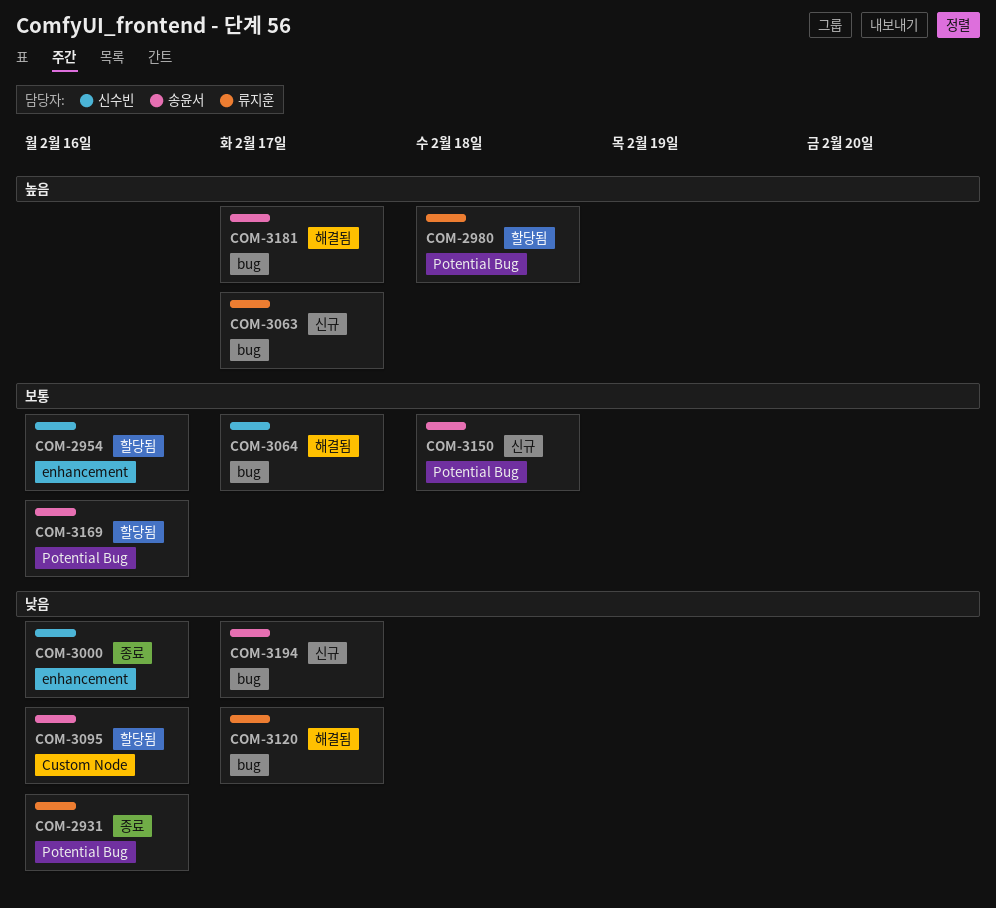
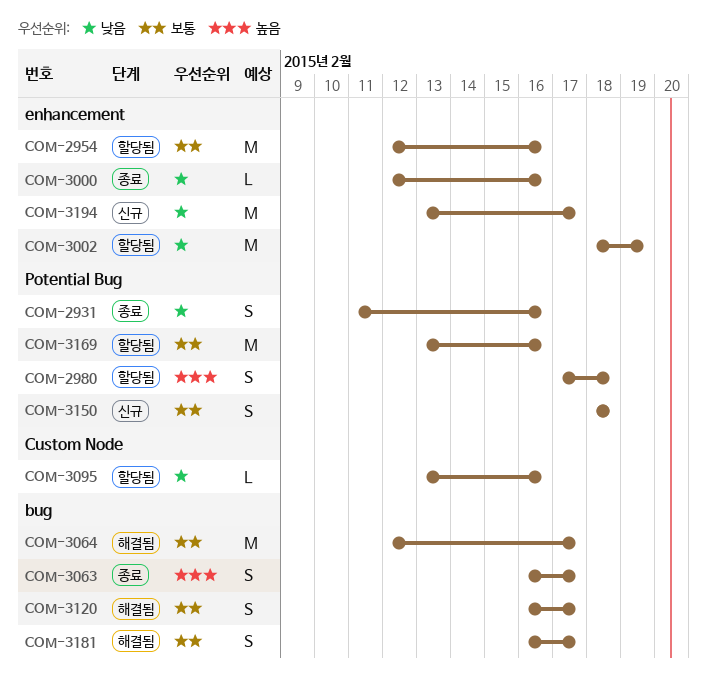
COM-3002: none -> present
COM-3063, status: 신규 -> 종료
COM-3120, priority: 낮음 -> 보통
COM-3181, priority: 높음 -> 보통
COM-3194, label: bug -> enhancement

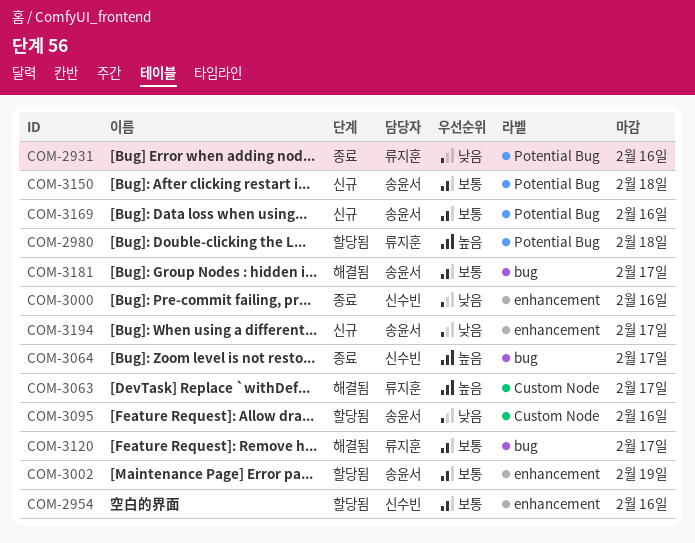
COM-3002, priority: 낮음 -> 보통
COM-3063, status: 종료 -> 해결됨
COM-3063, label: bug -> Custom Node
COM-3064, status: 해결됨 -> 종료
COM-3064, priority: 보통 -> 높음
COM-3169, status: 할당됨 -> 신규

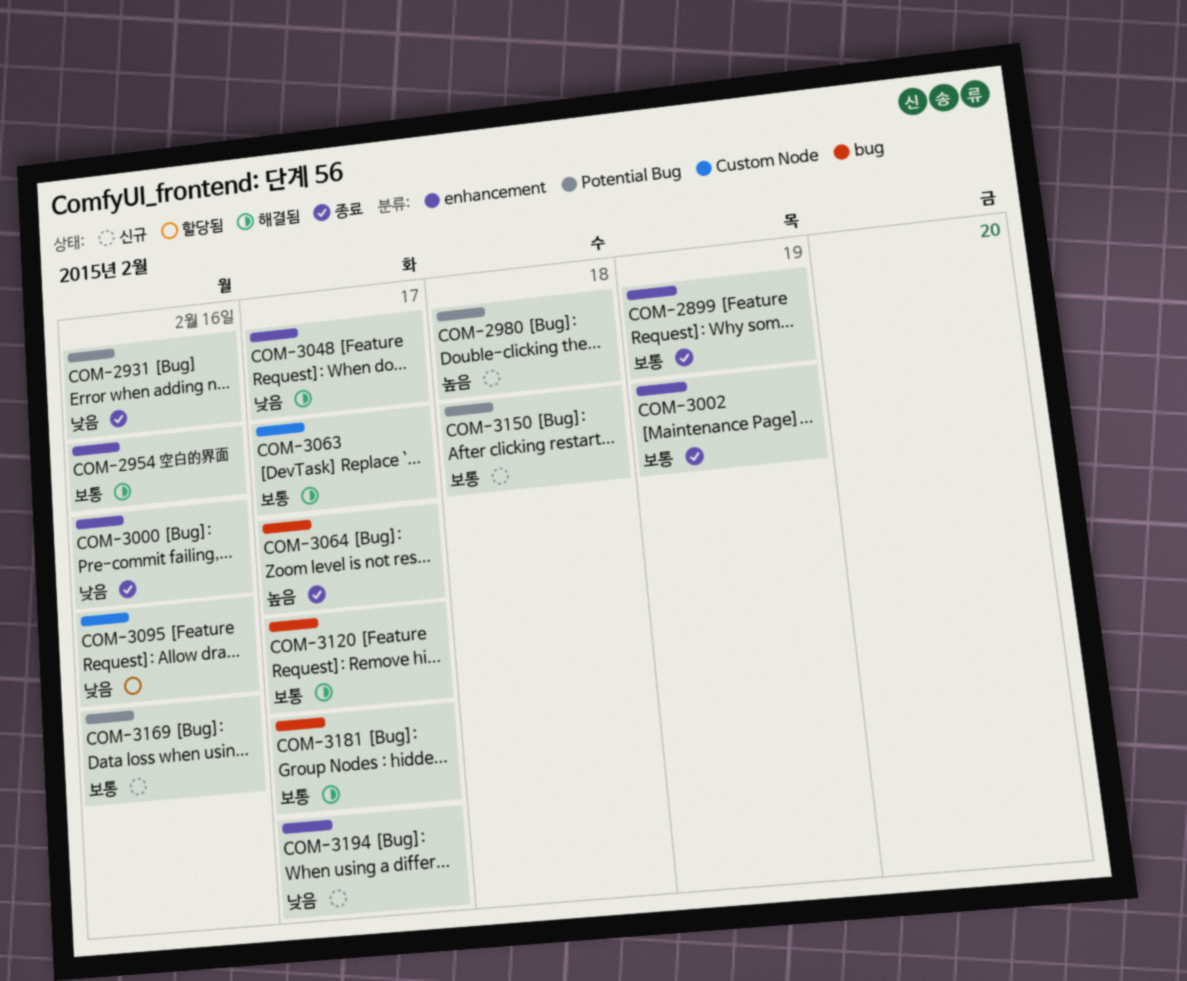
COM-2899: none -> present
COM-2954, status: 할당됨 -> 해결됨
COM-2980, status: 할당됨 -> 신규
COM-3002, status: 할당됨 -> 종료
COM-3048: none -> present
COM-3063, priority: 높음 -> 보통

